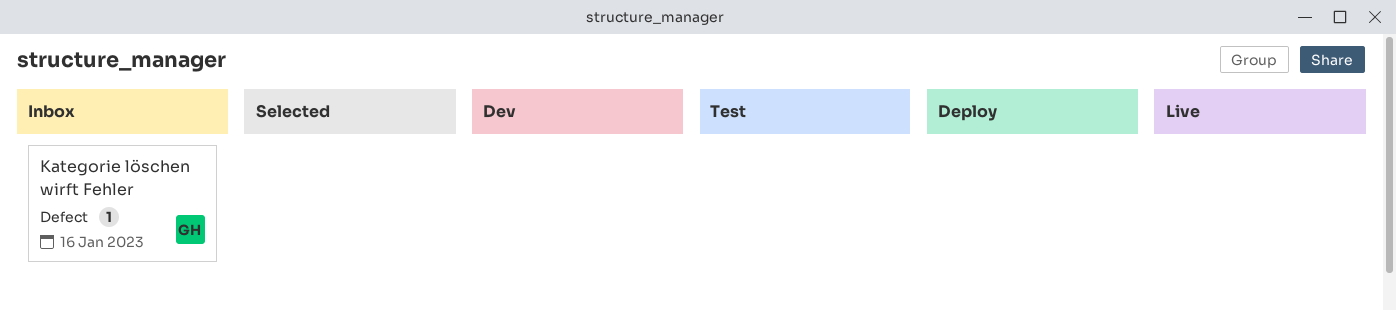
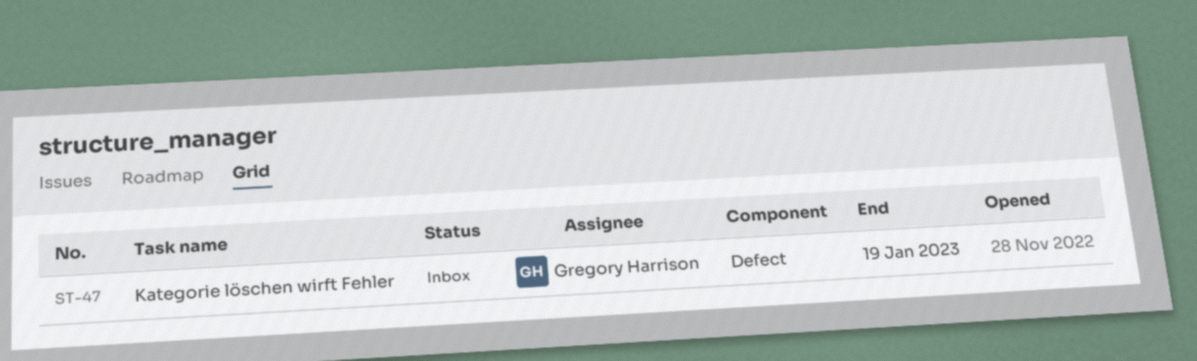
Kategorie löschen wirft Fehler, due: Jan 16 -> Jan 19

